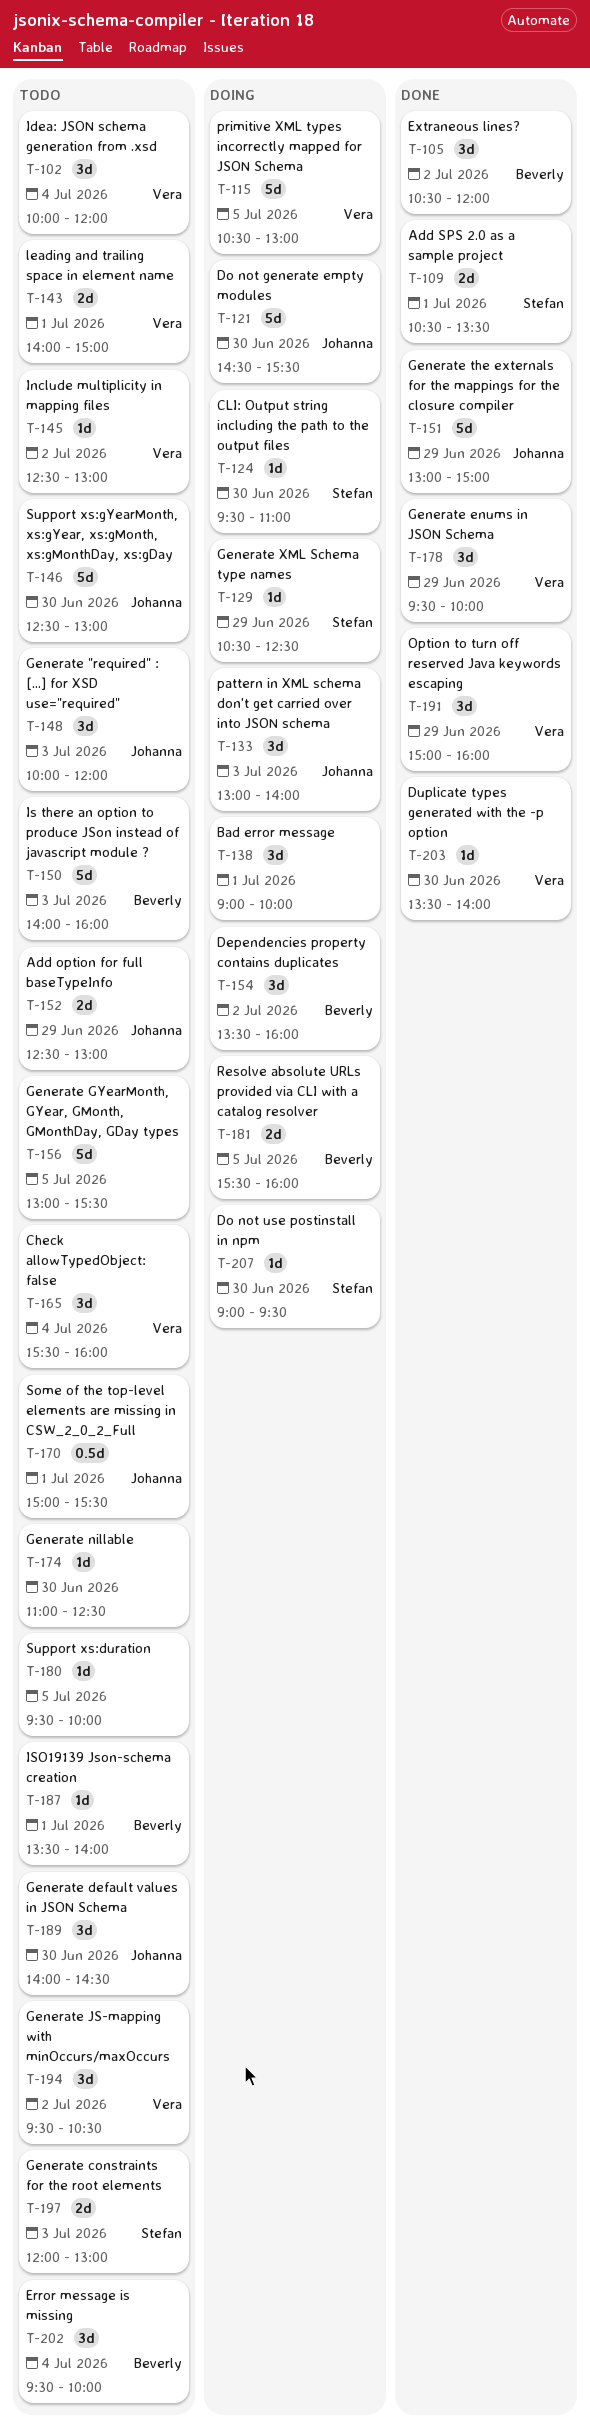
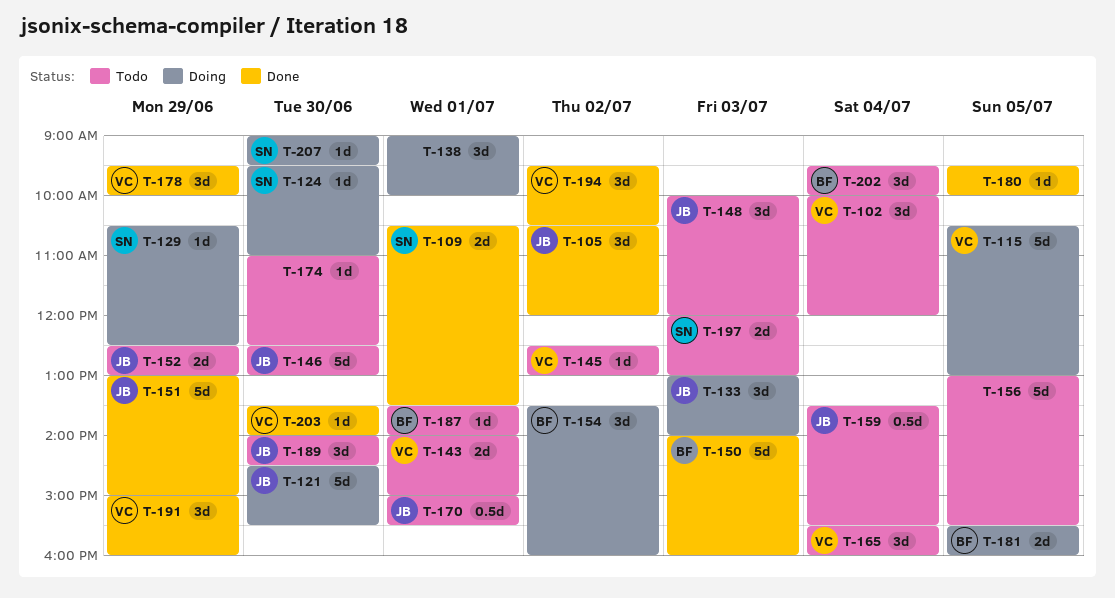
T-105, owner: Beverly -> Johanna
T-150, status: Todo -> Done
T-159: none -> present
T-180, status: Todo -> Done
T-194, status: Todo -> Done

